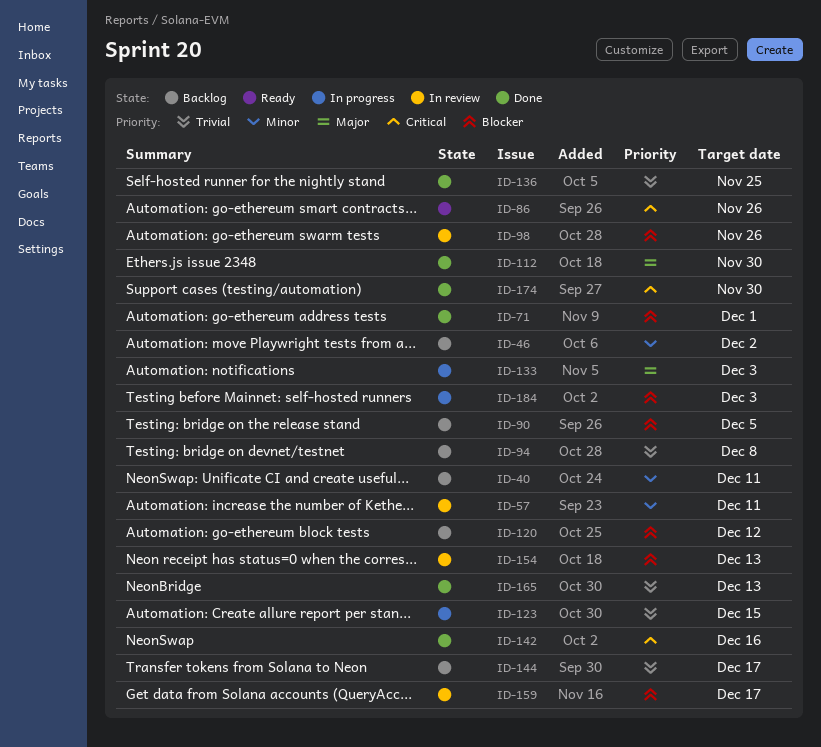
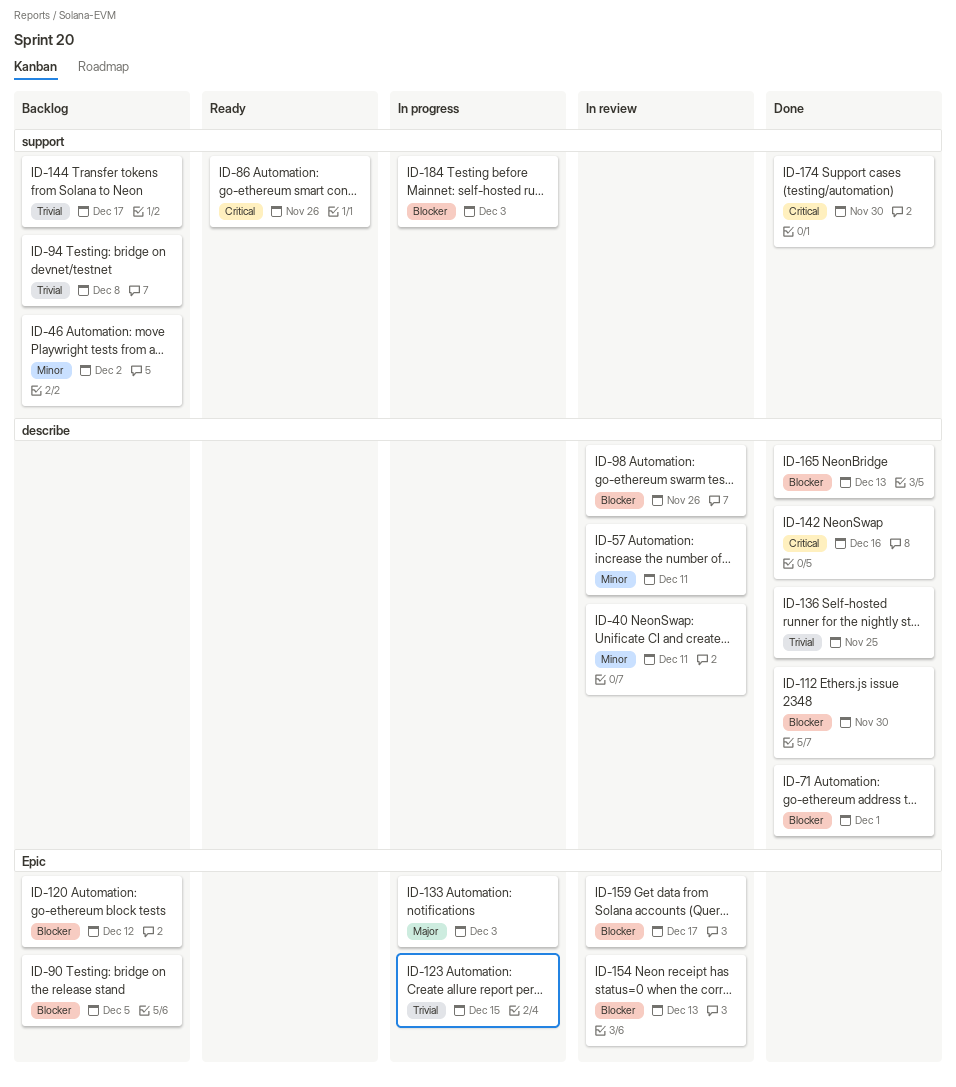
ID-40, status: Backlog -> In review
ID-112, priority: Major -> Blocker
ID-165, priority: Trivial -> Blocker

